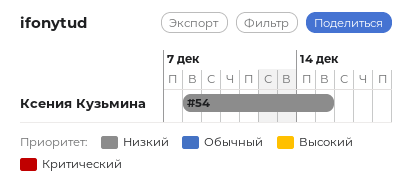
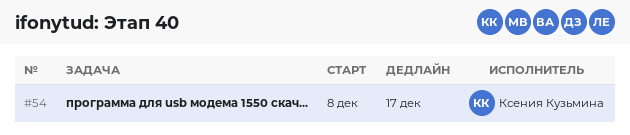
#54, due: Dec 15 -> Dec 17

